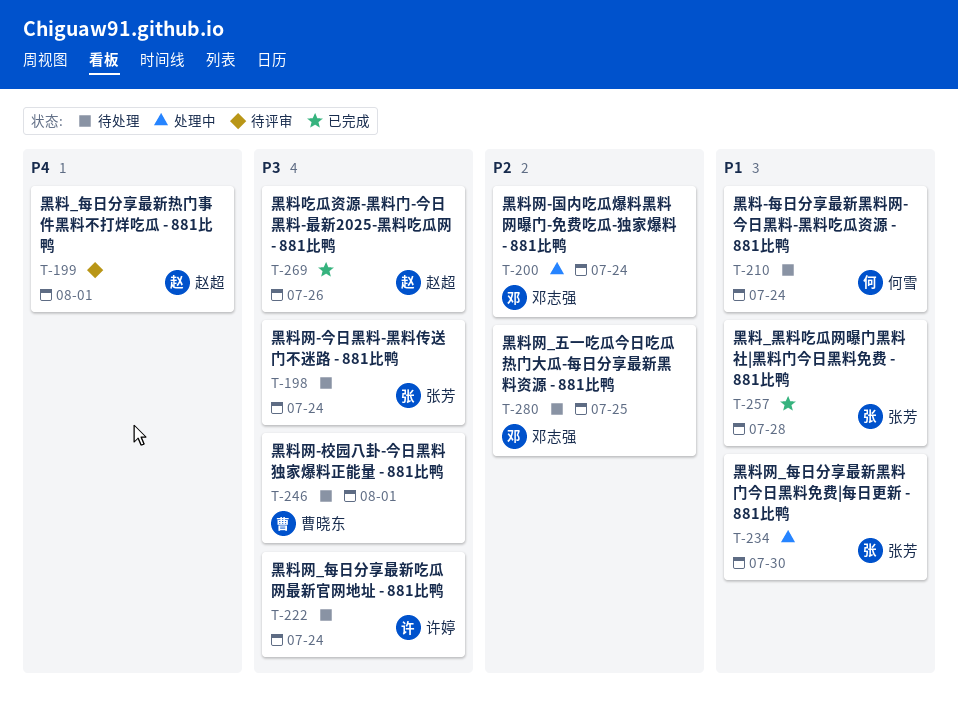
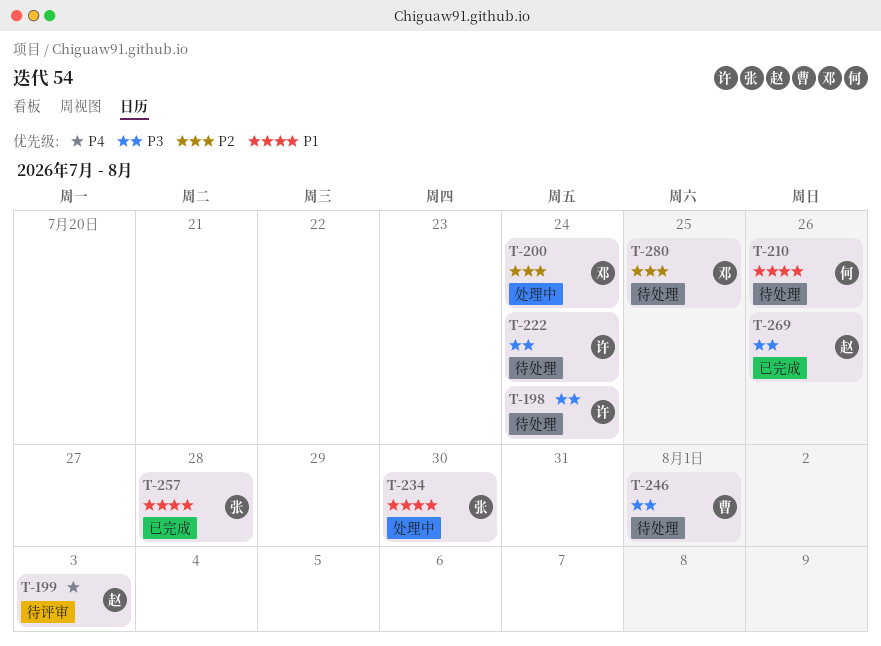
T-198, owner: 张芳 -> 许婷
T-199, due: Aug 1 -> Aug 3
T-210, due: Jul 24 -> Jul 26

